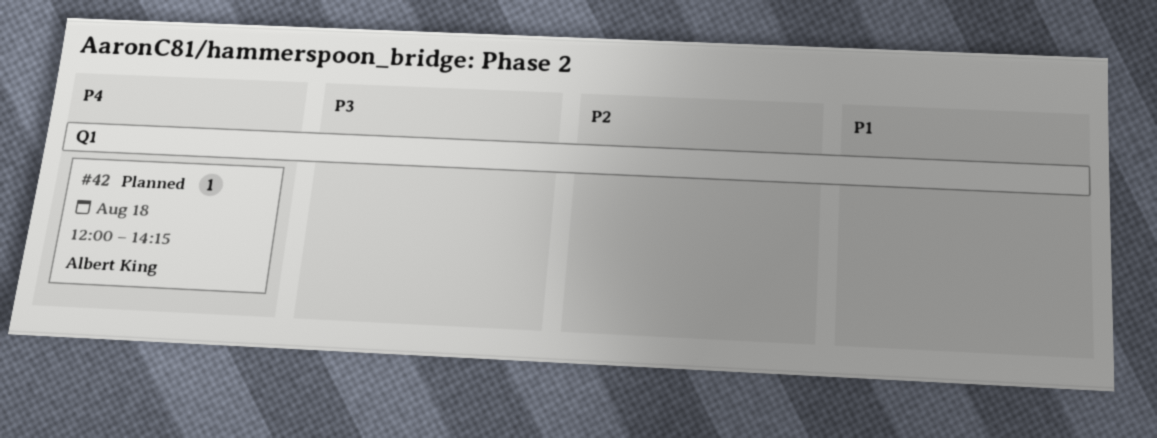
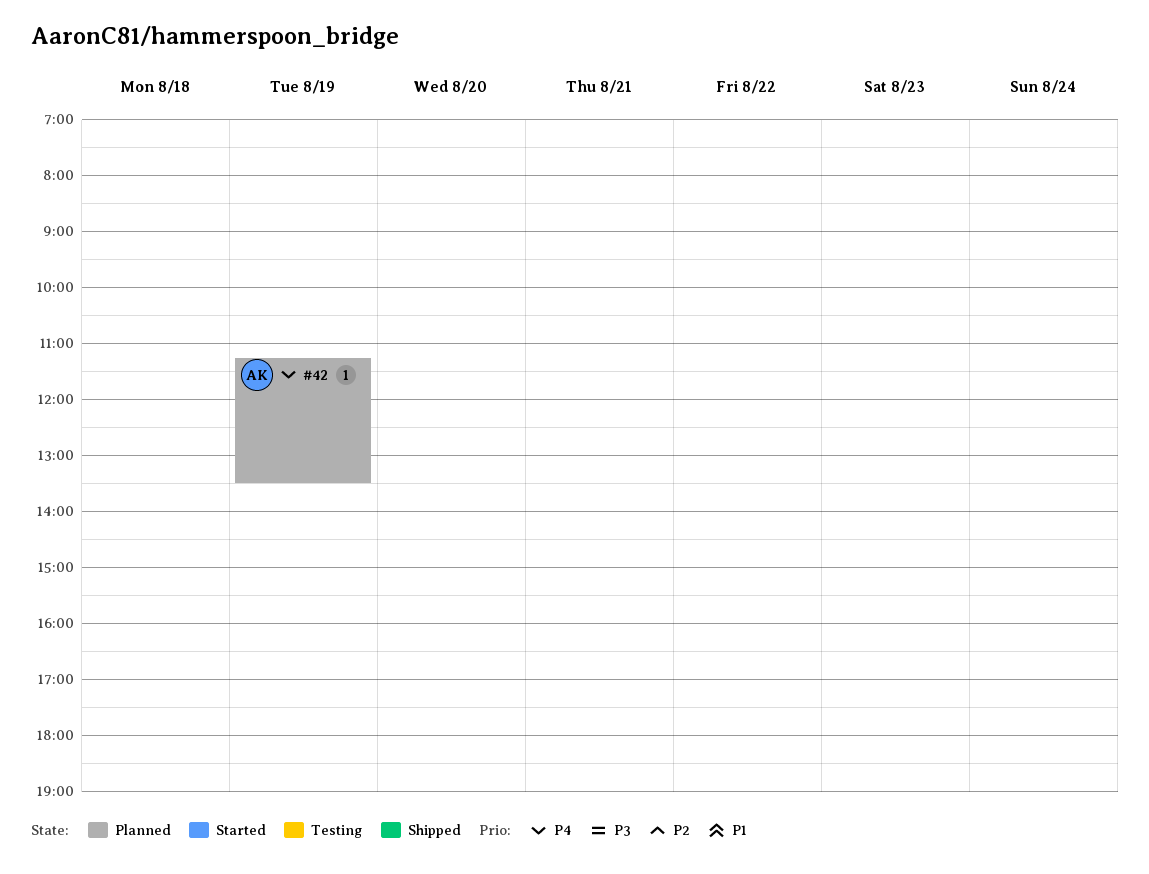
#42, day: Aug 18 -> Aug 19
#42, begins: 12:00 -> 11:15
#42, ends: 14:15 -> 13:30

